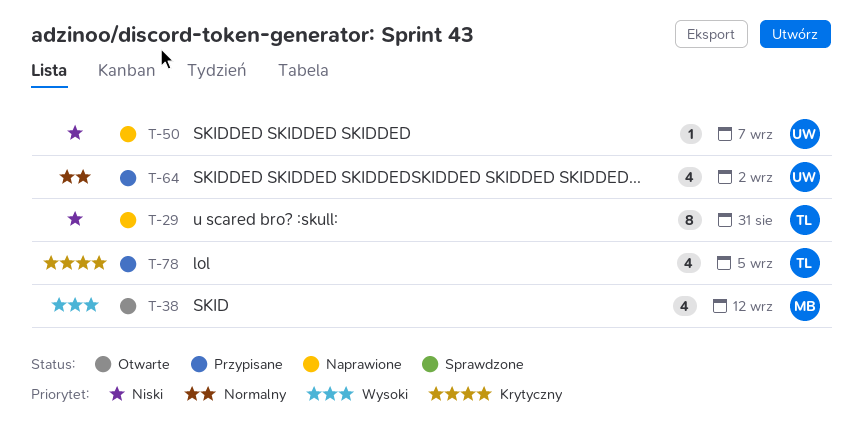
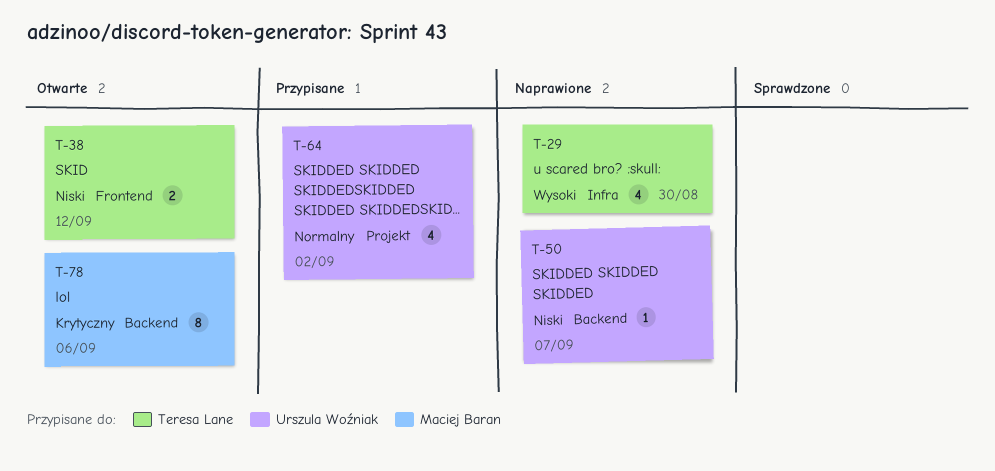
T-29, priority: Niski -> Wysoki
T-29, estimate: 8 -> 4
T-29, due: Aug 31 -> Aug 30
T-38, owner: Maciej Baran -> Teresa Lane
T-38, priority: Wysoki -> Niski
T-38, estimate: 4 -> 2
T-78, status: Przypisane -> Otwarte
T-78, owner: Teresa Lane -> Maciej Baran
T-78, estimate: 4 -> 8
T-78, due: Sep 5 -> Sep 6

